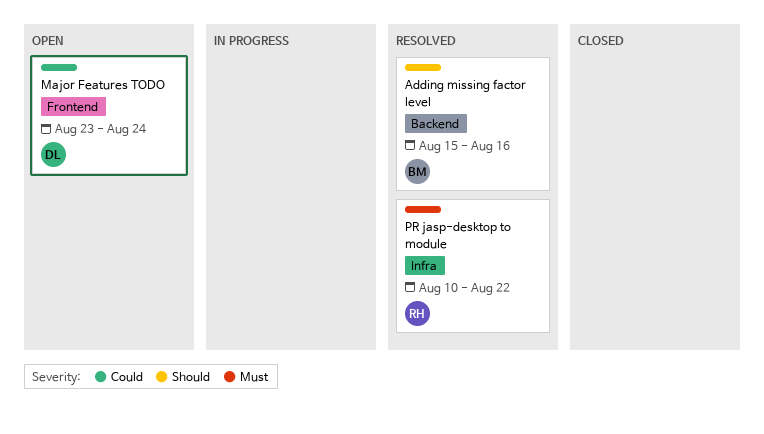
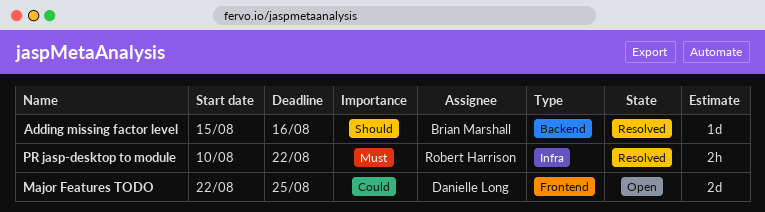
Major Features TODO, start: Aug 23 -> Aug 22
Major Features TODO, due: Aug 24 -> Aug 25

